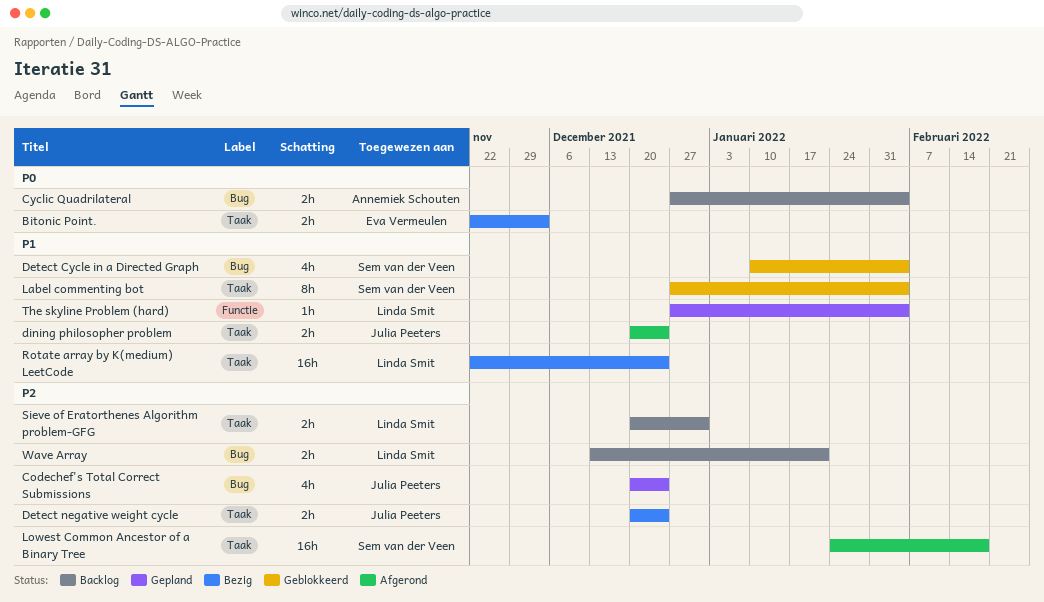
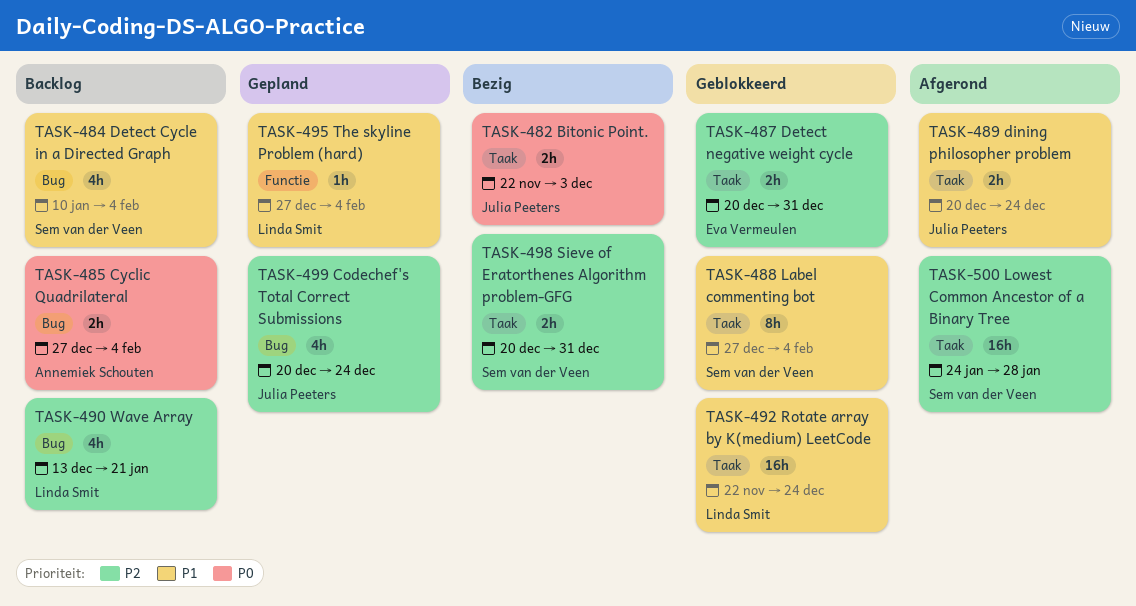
Bitonic Point., owner: Eva Vermeulen -> Julia Peeters
Detect Cycle in a Directed Graph, status: Geblokkeerd -> Backlog
Detect negative weight cycle, status: Bezig -> Geblokkeerd
Detect negative weight cycle, owner: Julia Peeters -> Eva Vermeulen
Detect negative weight cycle, due: Dec 24 -> Dec 31
Lowest Common Ancestor of a Binary Tree, due: Feb 18 -> Jan 28
Rotate array by K(medium) LeetCode, status: Bezig -> Geblokkeerd
Sieve of Eratorthenes Algorithm problem-GFG, status: Backlog -> Bezig
Sieve of Eratorthenes Algorithm problem-GFG, owner: Linda Smit -> Sem van der Veen
Wave Array, estimate: 2h -> 4h

